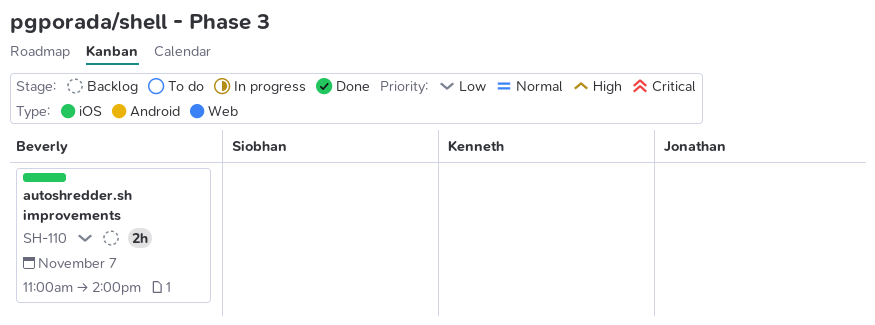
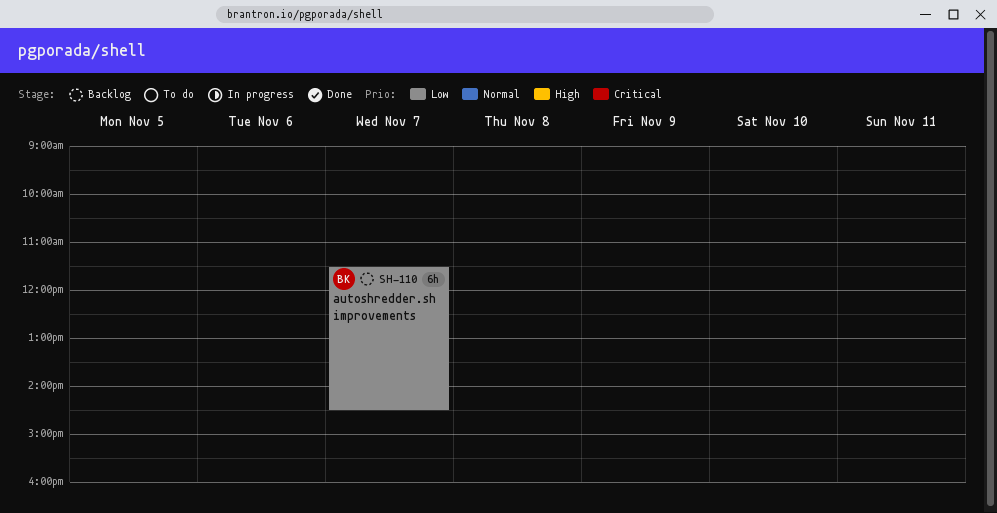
SH-110, estimate: 2h -> 6h
SH-110, begins: 11:00 -> 11:30
SH-110, ends: 14:00 -> 14:30

